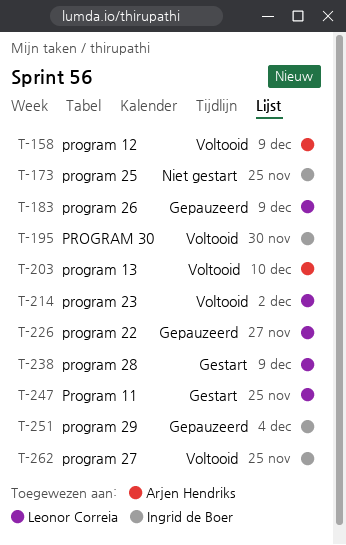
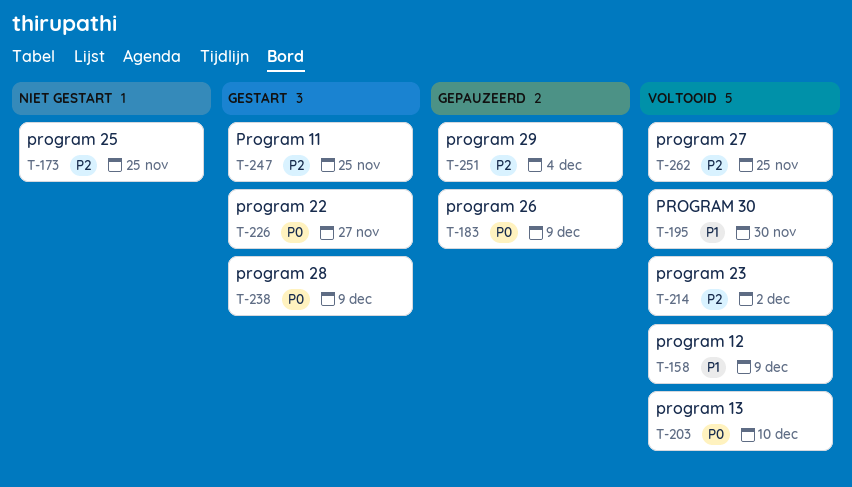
T-226, status: Gepauzeerd -> Gestart

